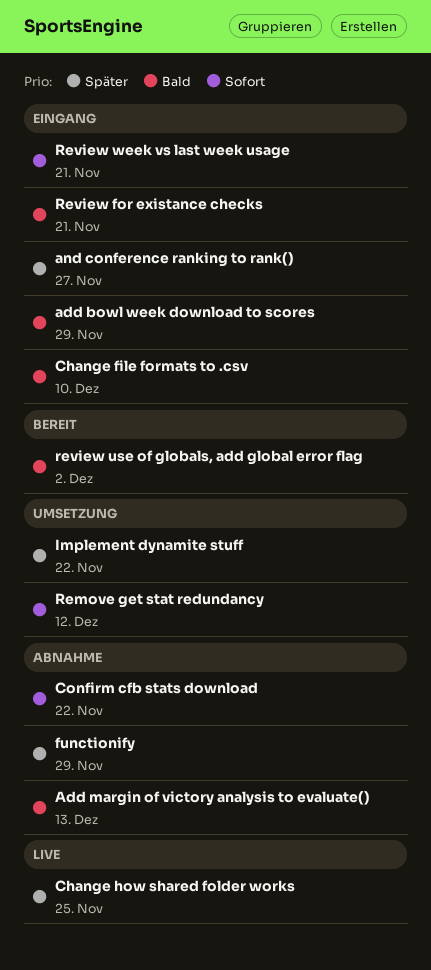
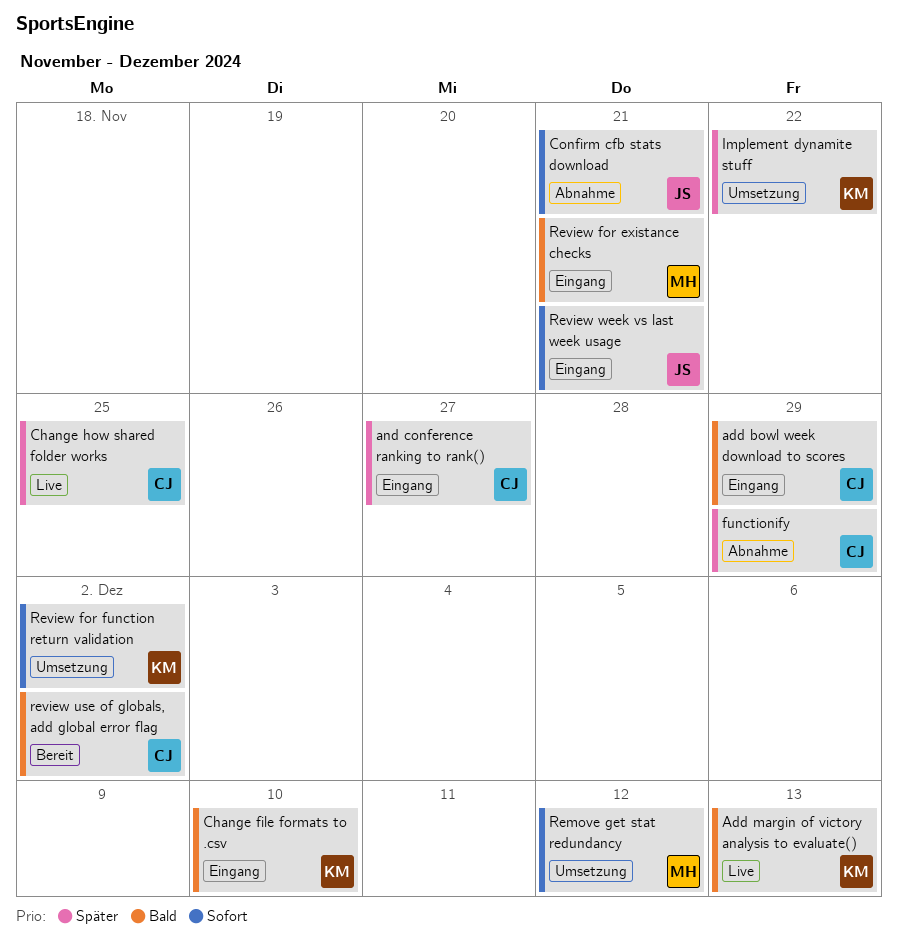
Add margin of victory analysis to evaluate(), status: Abnahme -> Live
Confirm cfb stats download, due: Nov 22 -> Nov 21
Review for function return validation: none -> present

